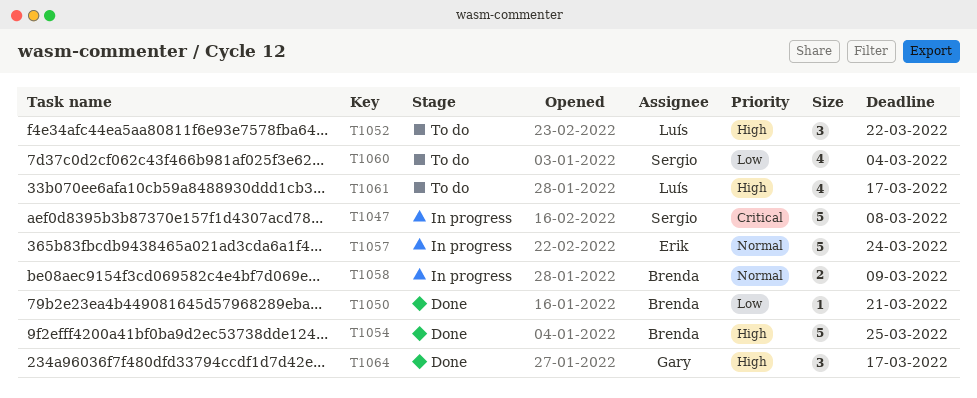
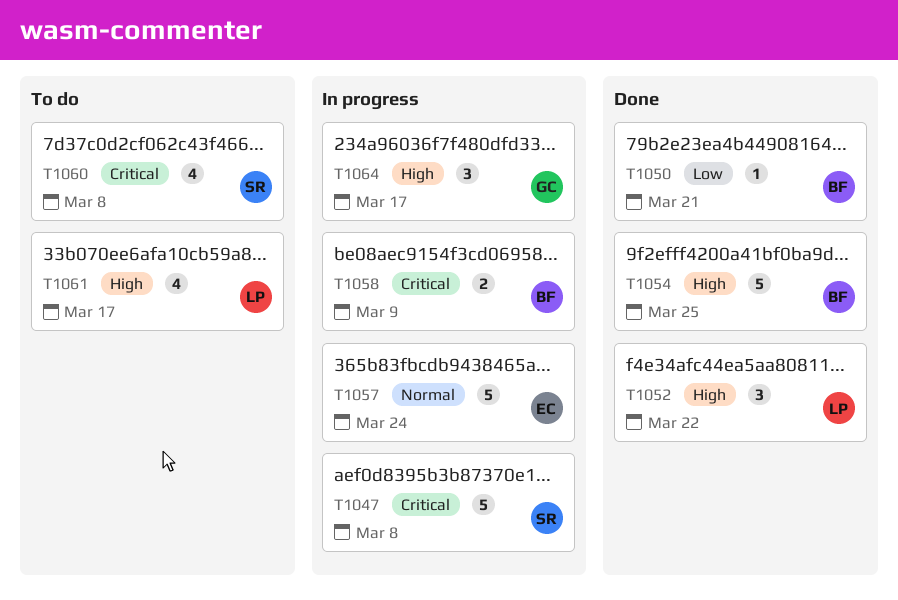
T1052, status: To do -> Done
T1058, priority: Normal -> Critical
T1060, priority: Low -> Critical
T1060, due: Mar 4 -> Mar 8
T1064, status: Done -> In progress

